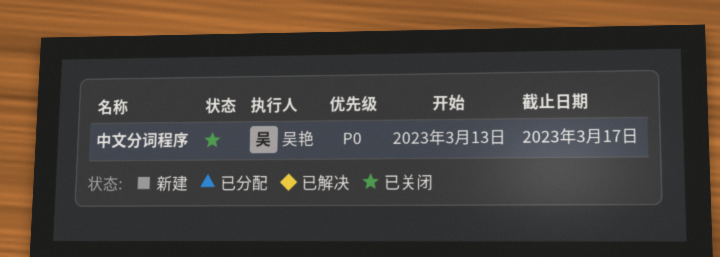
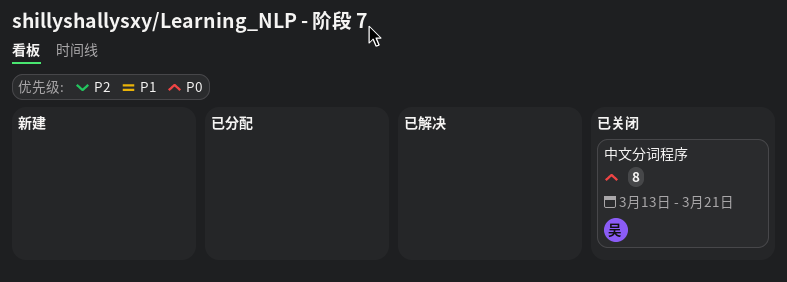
中文分词程序, due: Mar 17 -> Mar 21

